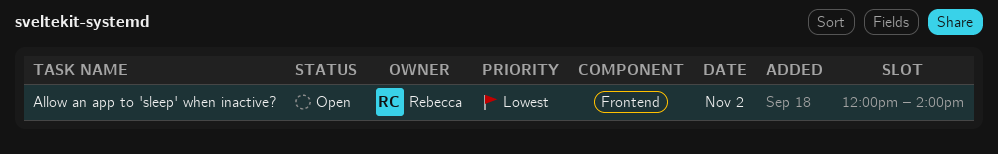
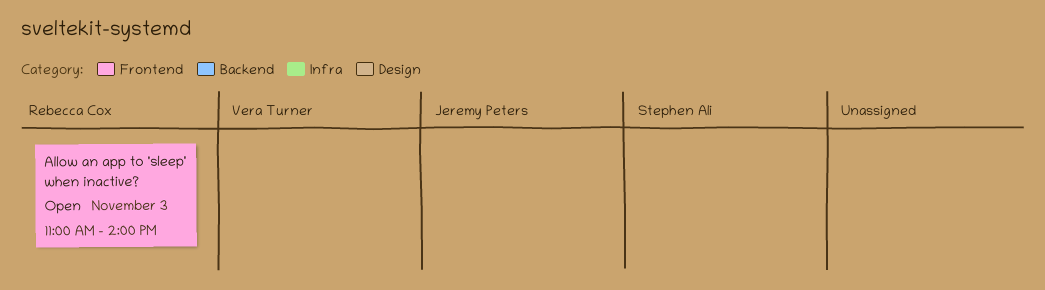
Allow an app to 'sleep' when inactive?, day: Nov 2 -> Nov 3
Allow an app to 'sleep' when inactive?, begins: 12:00 -> 11:00

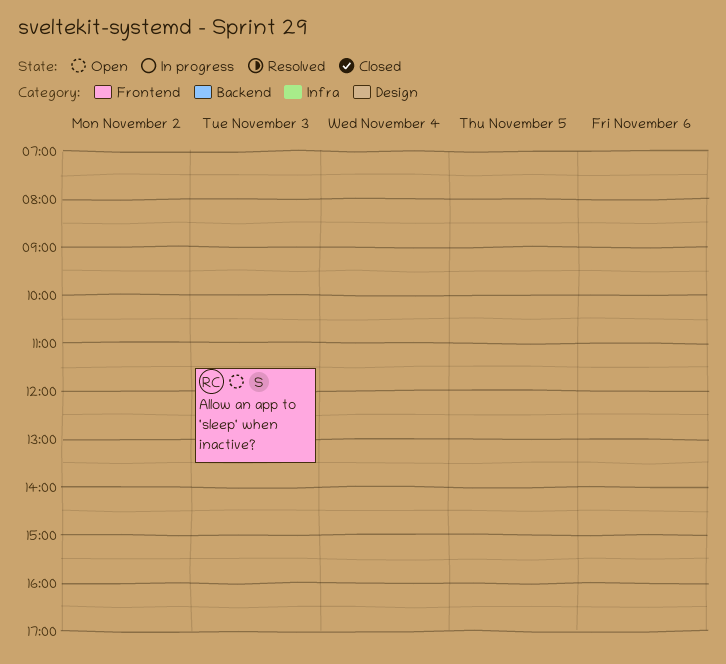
Allow an app to 'sleep' when inactive?, begins: 11:00 -> 11:30
Allow an app to 'sleep' when inactive?, ends: 14:00 -> 13:30

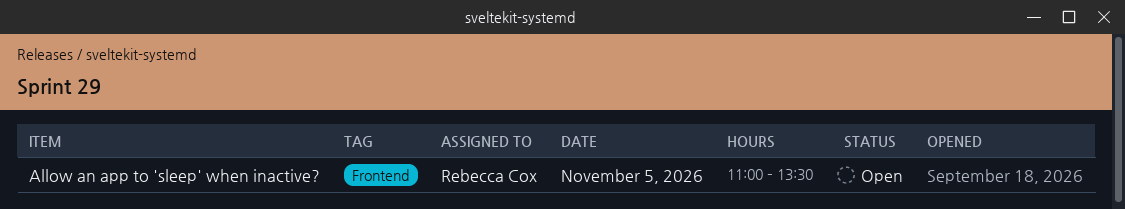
Allow an app to 'sleep' when inactive?, day: Nov 3 -> Nov 5
Allow an app to 'sleep' when inactive?, begins: 11:30 -> 11:00

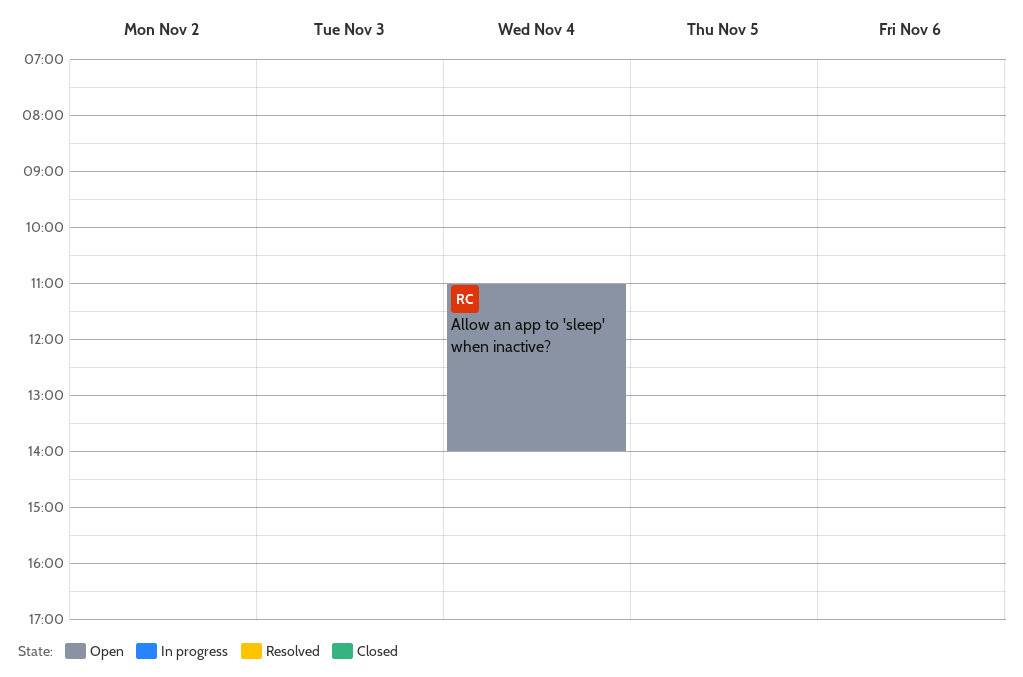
Allow an app to 'sleep' when inactive?, day: Nov 5 -> Nov 4
Allow an app to 'sleep' when inactive?, ends: 13:30 -> 14:00

